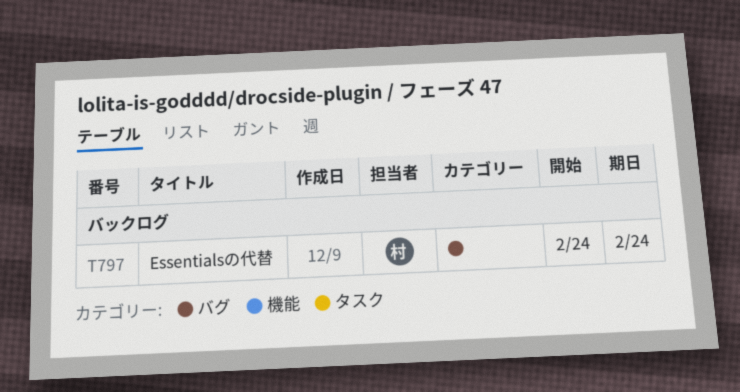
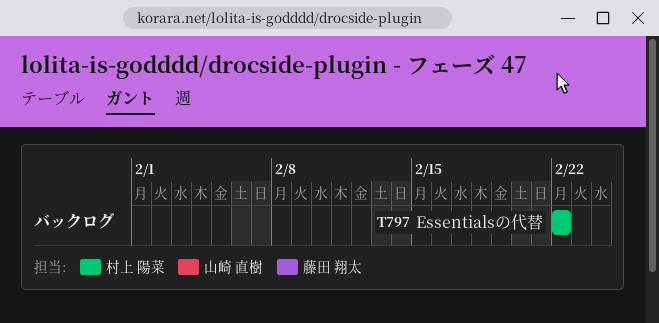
T797, start: Feb 24 -> Feb 22
T797, due: Feb 24 -> Feb 22

